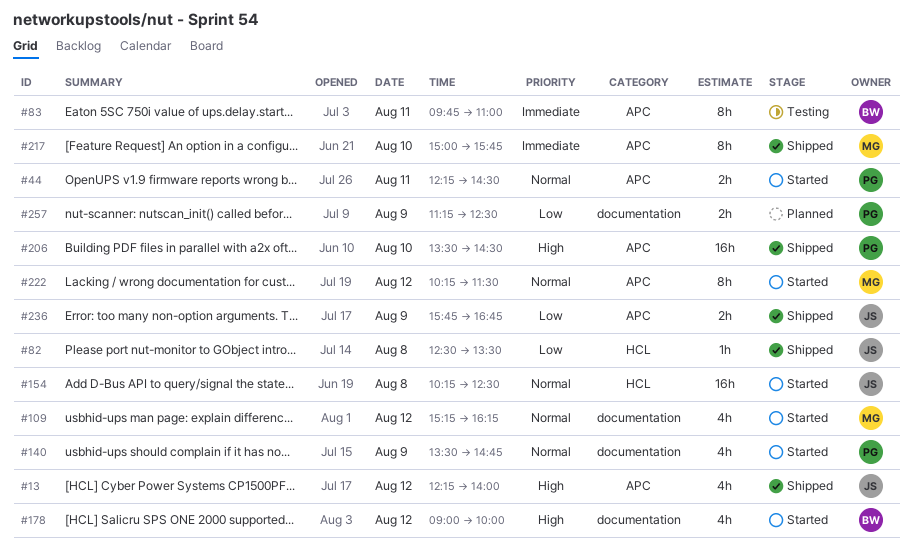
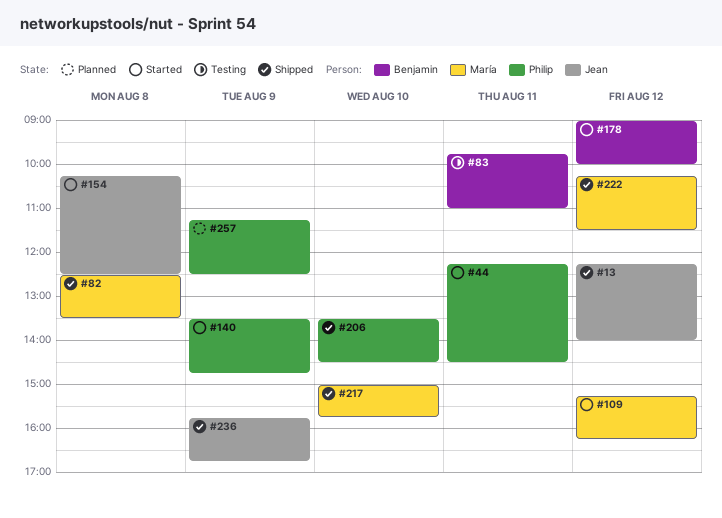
#82, owner: Jean -> María
#222, status: Started -> Shipped

